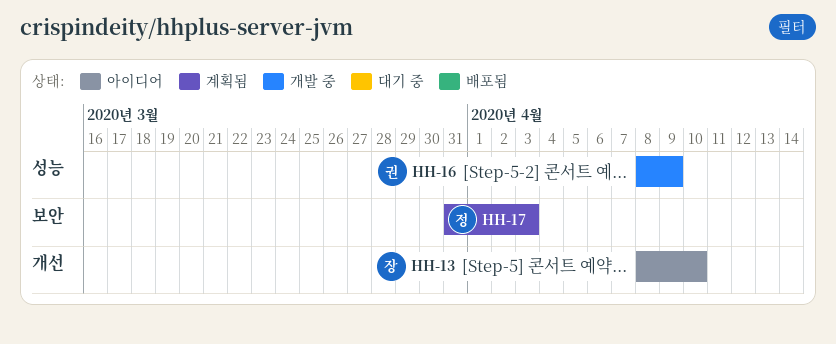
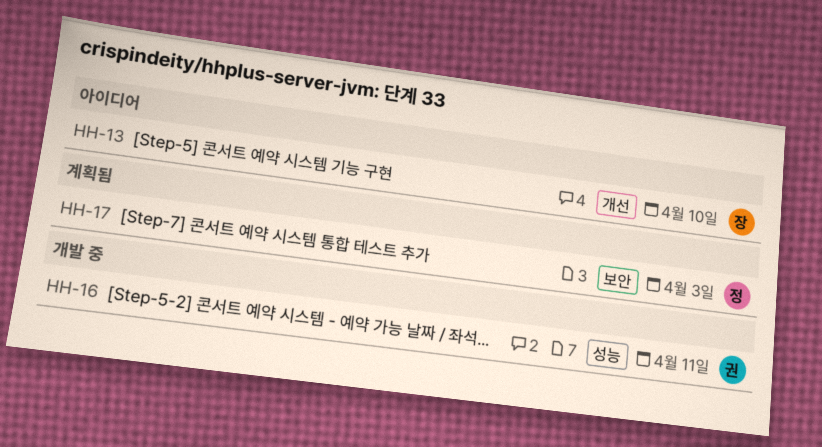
HH-16, due: Apr 9 -> Apr 11

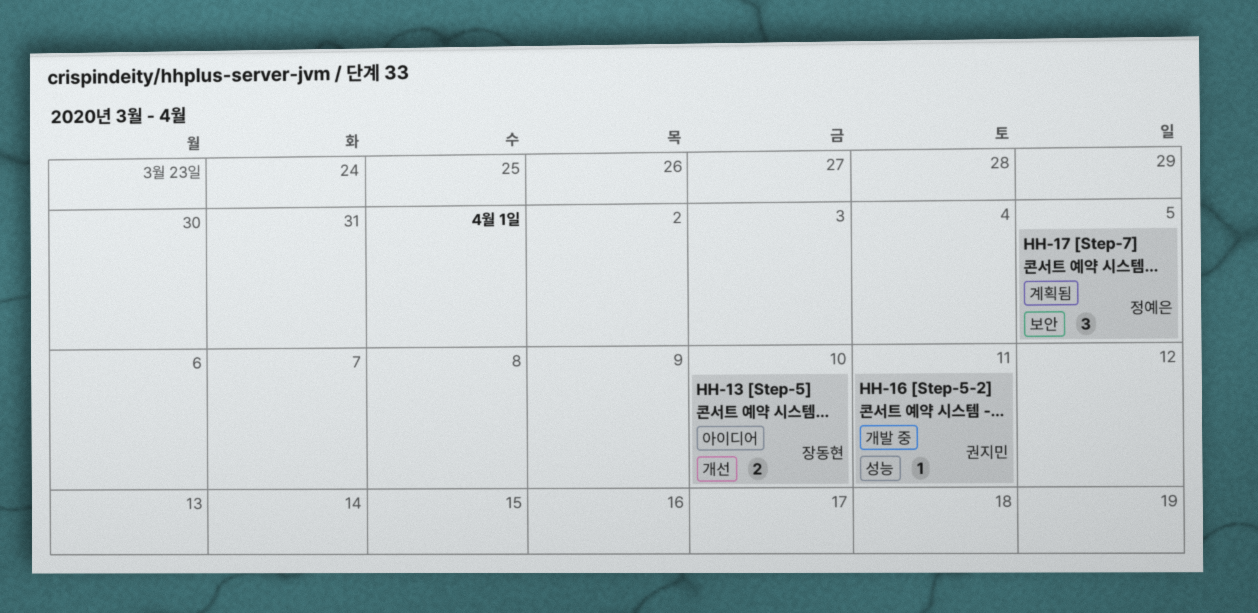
HH-17, due: Apr 3 -> Apr 5

